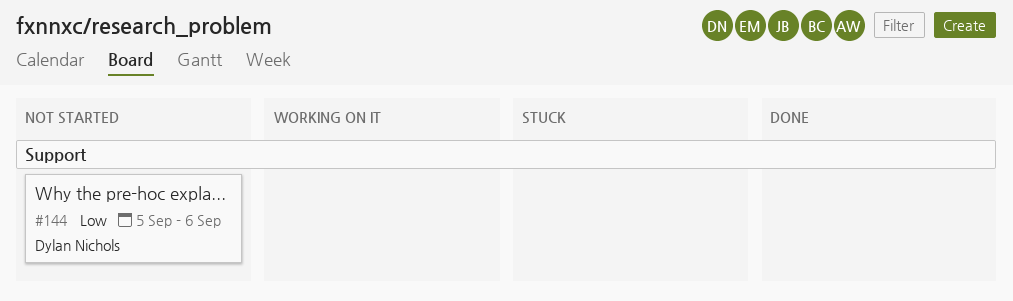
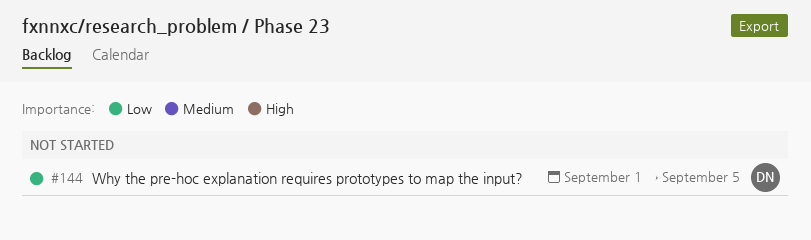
#144, start: Sep 5 -> Sep 1
#144, due: Sep 6 -> Sep 5

